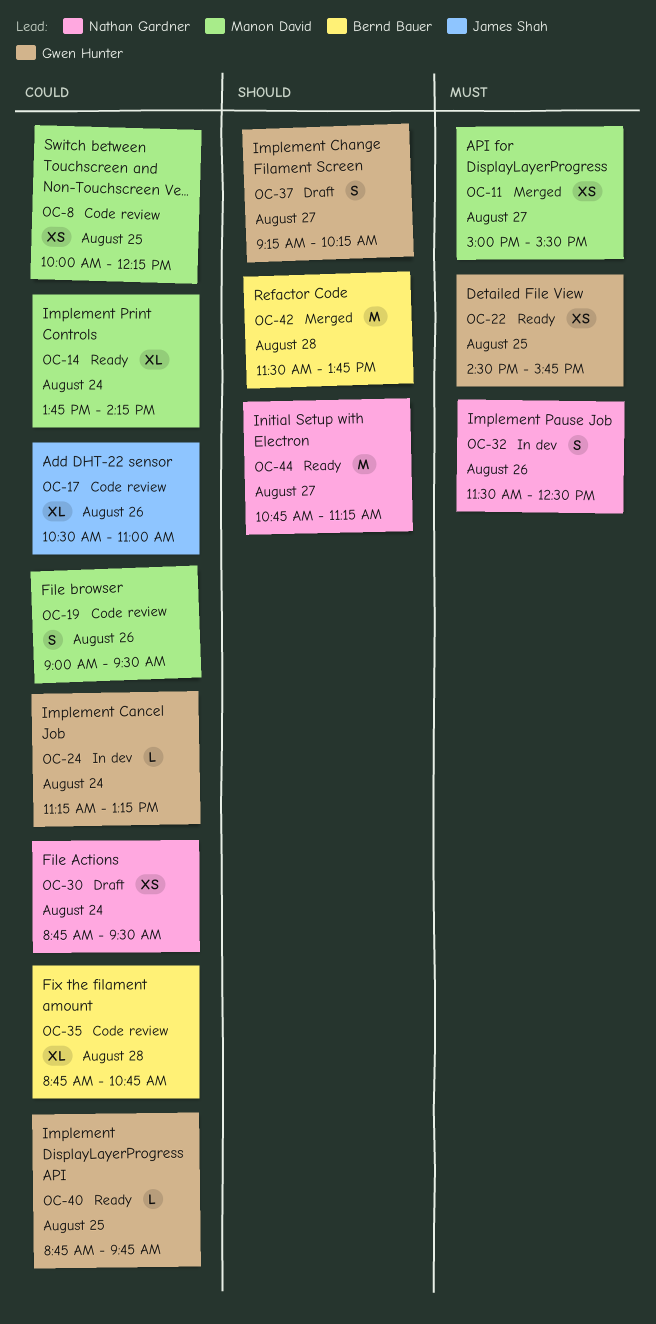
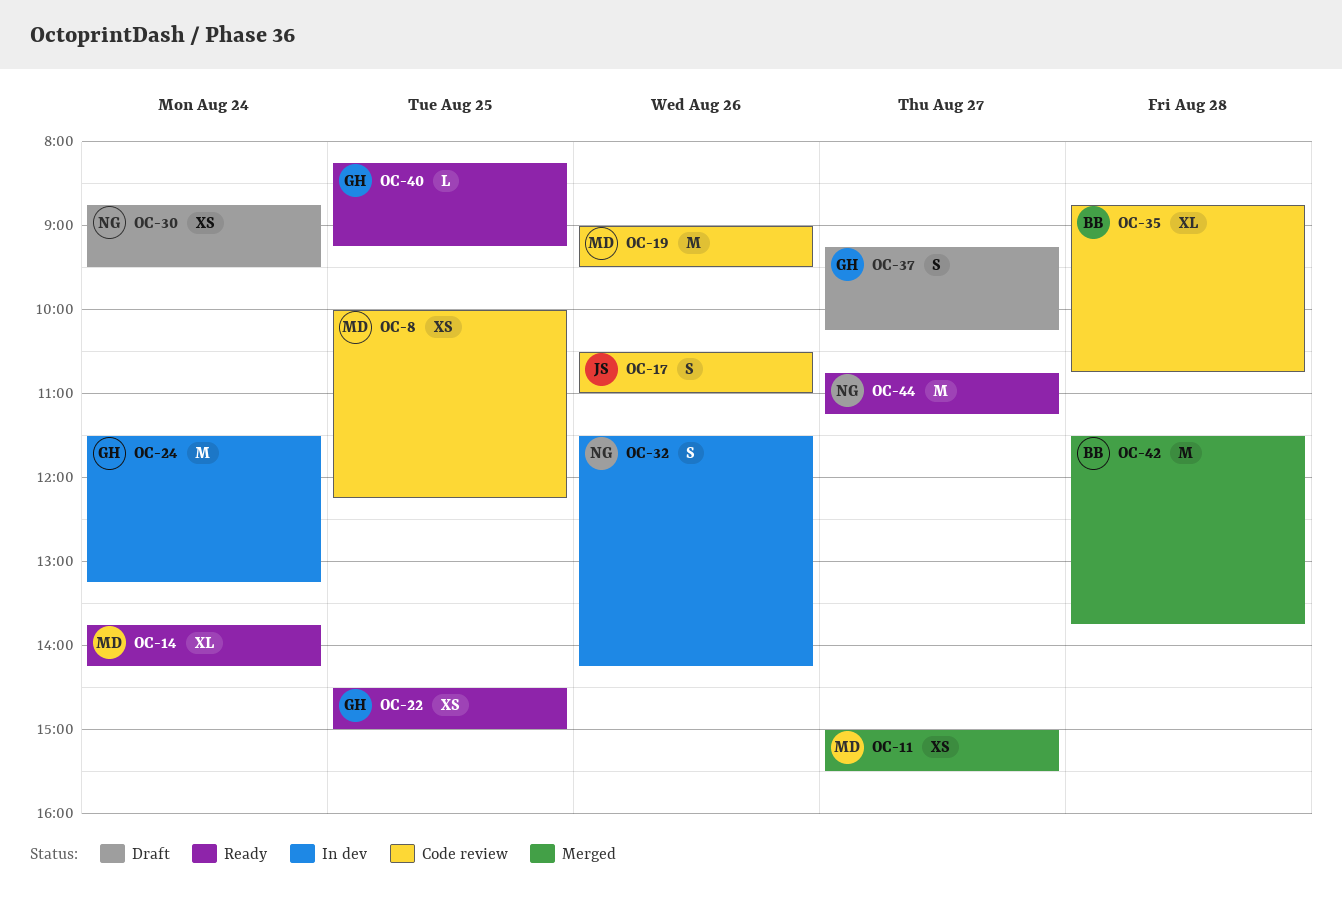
OC-17, estimate: XL -> S
OC-19, estimate: S -> M
OC-22, ends: 15:45 -> 15:00
OC-24, estimate: L -> M
OC-24, begins: 11:15 -> 11:30
OC-32, ends: 12:30 -> 14:15
OC-40, begins: 08:45 -> 08:15
OC-40, ends: 09:45 -> 09:15

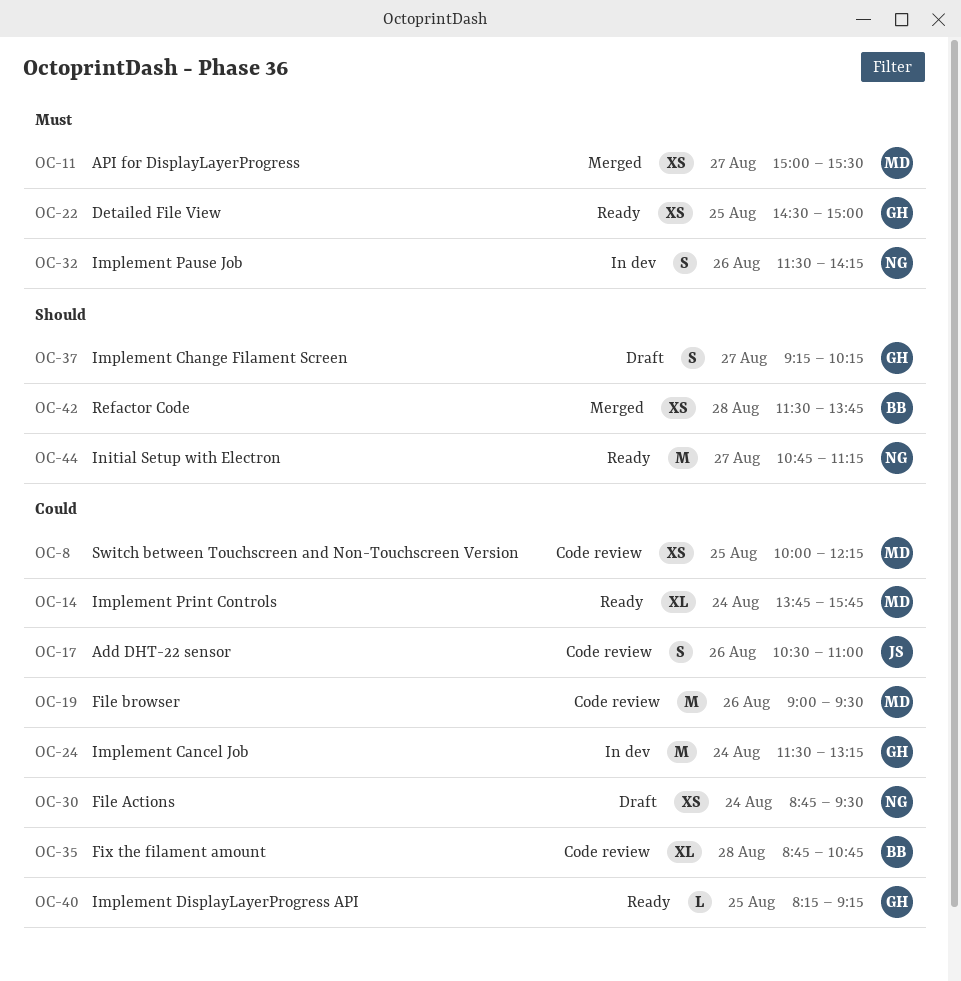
OC-14, ends: 14:15 -> 15:45
OC-42, estimate: M -> XS

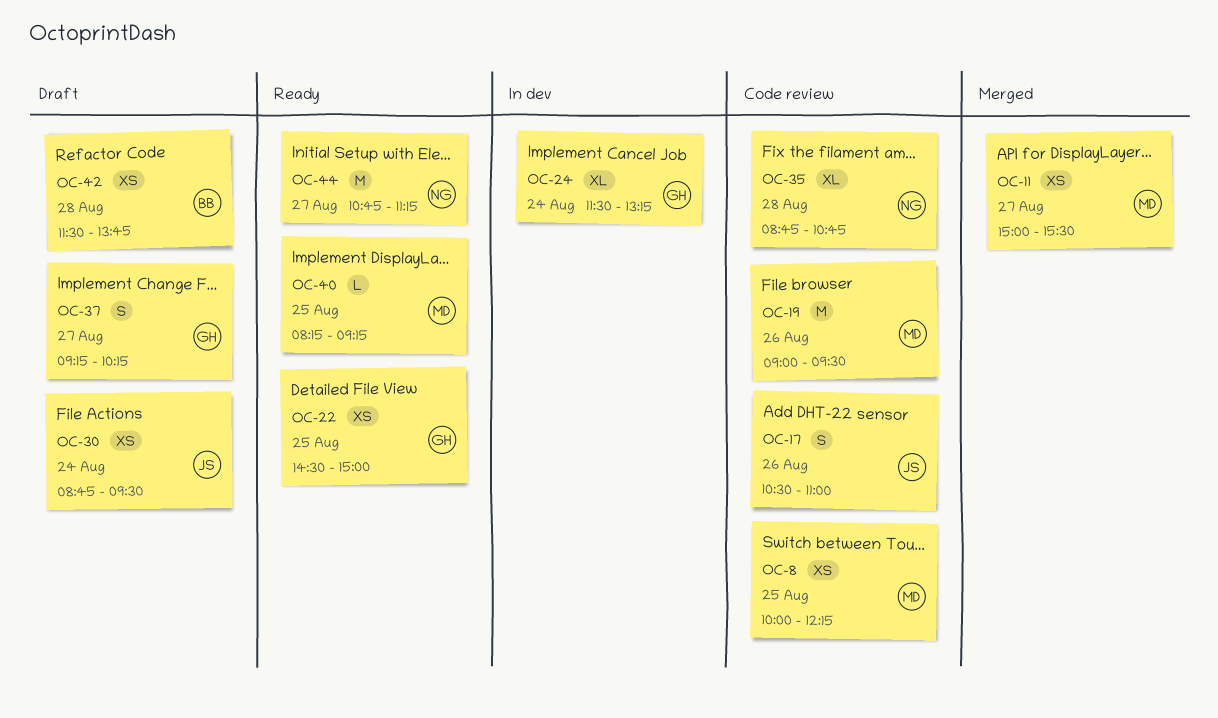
OC-14: present -> none
OC-24, estimate: M -> XL
OC-30, owner: NG -> JS
OC-32: present -> none
OC-35, owner: BB -> NG
OC-40, owner: GH -> MD
OC-42, status: Merged -> Draft

